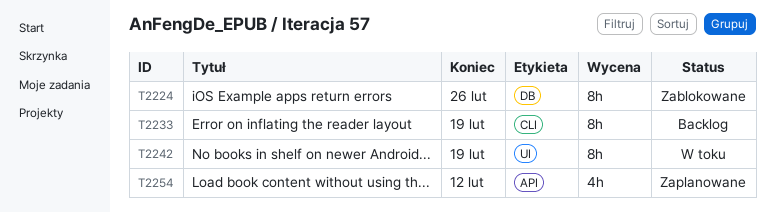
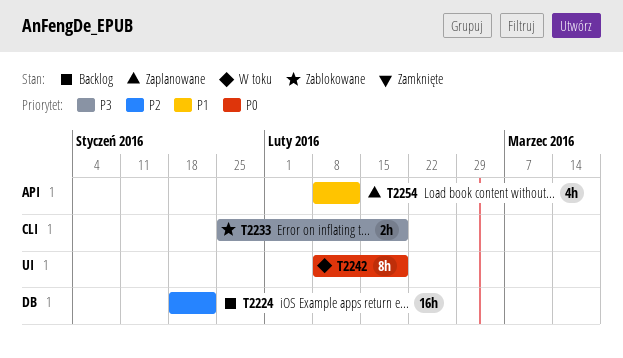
T2224, status: Zablokowane -> Backlog
T2224, estimate: 8h -> 16h
T2224, due: Feb 26 -> Jan 22
T2233, status: Backlog -> Zablokowane
T2233, estimate: 8h -> 2h

